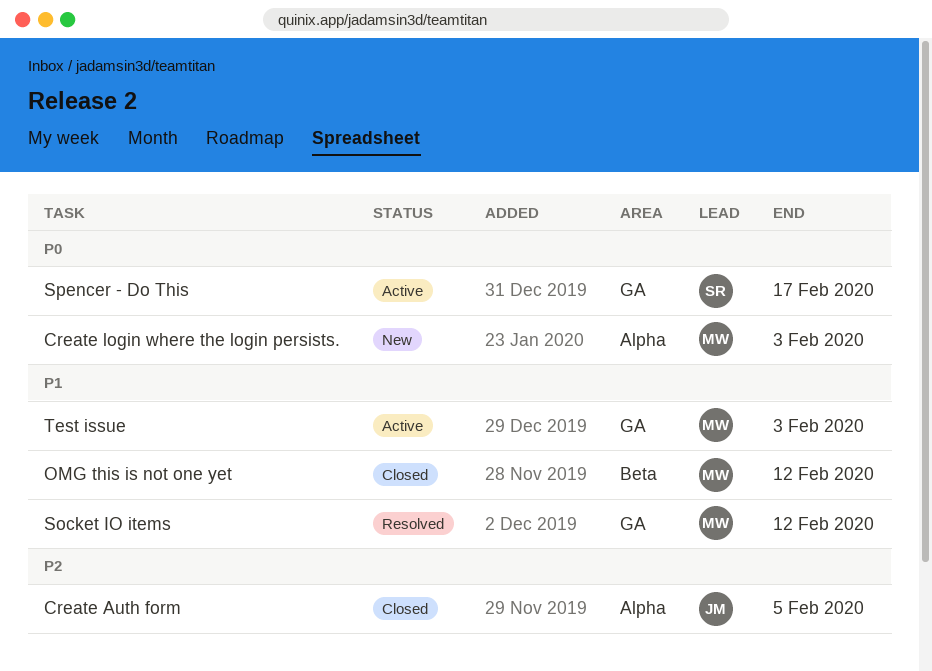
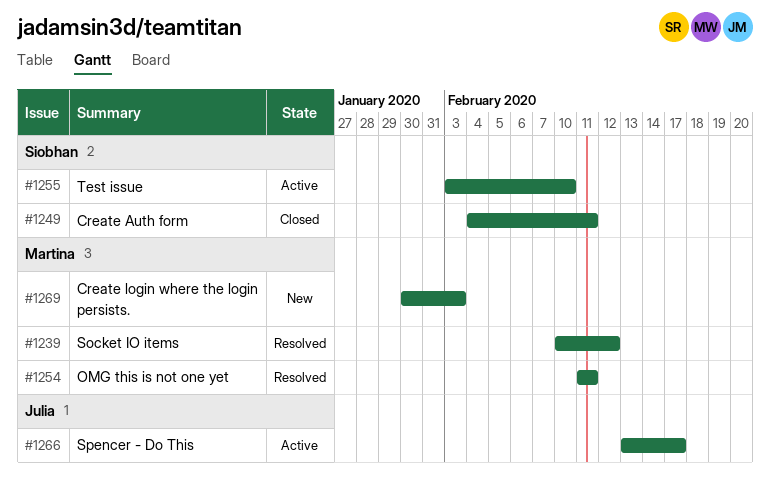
Create Auth form, owner: Julia -> Siobhan
Create Auth form, due: Feb 5 -> Feb 11
OMG this is not one yet, status: Closed -> Resolved
OMG this is not one yet, due: Feb 12 -> Feb 11
Spencer - Do This, owner: Siobhan -> Julia
Test issue, owner: Martina -> Siobhan
Test issue, due: Feb 3 -> Feb 10

